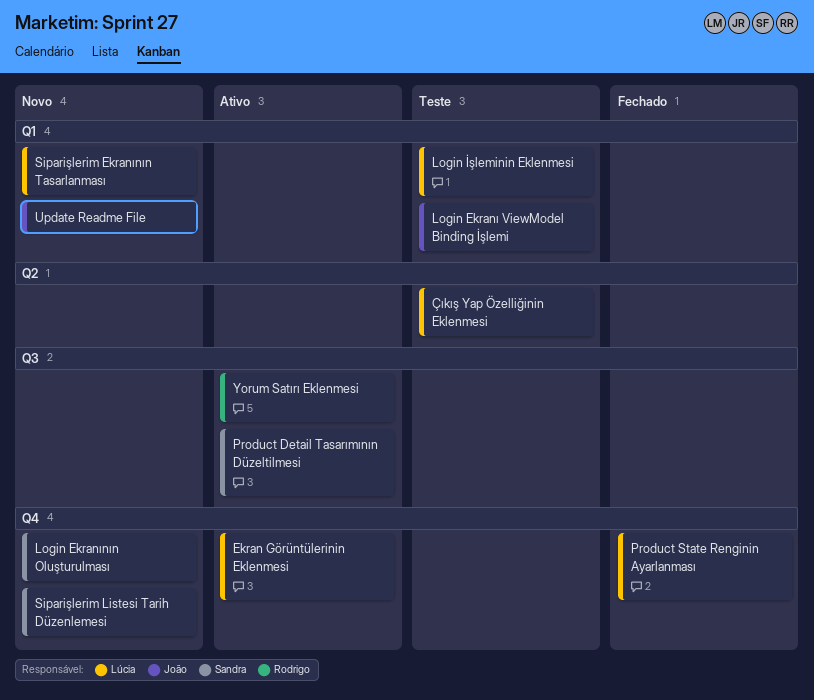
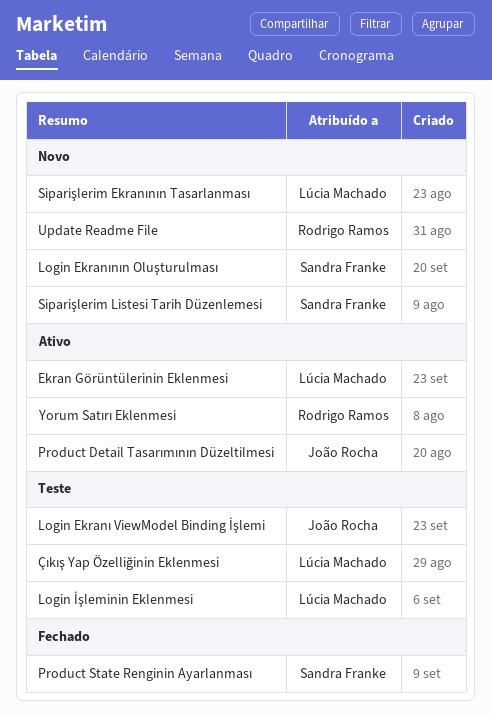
Product Detail Tasarımının Düzeltilmesi, owner: Sandra Franke -> João Rocha
Product State Renginin Ayarlanması, owner: Lúcia Machado -> Sandra Franke
Update Readme File, owner: João Rocha -> Rodrigo Ramos

